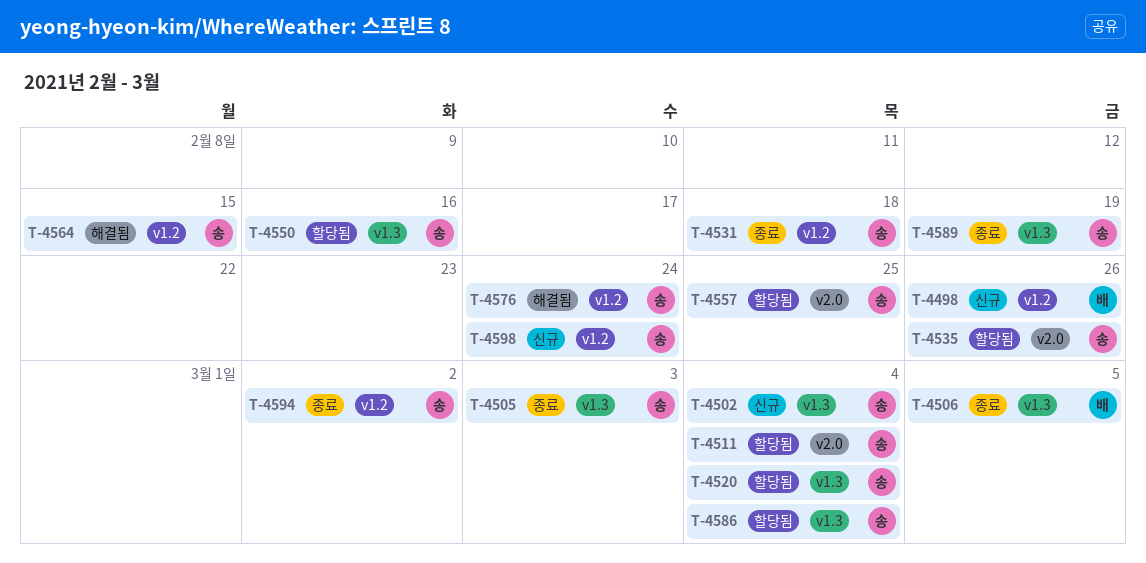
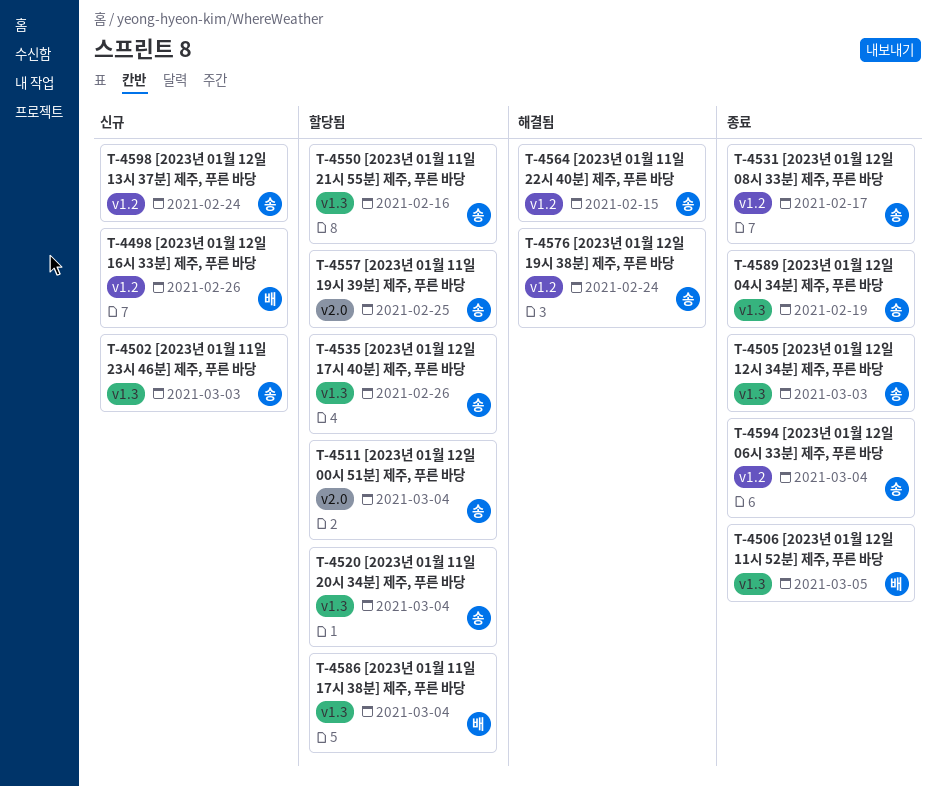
T-4502, due: Mar 4 -> Mar 3
T-4531, due: Feb 18 -> Feb 17
T-4535, label: v2.0 -> v1.3
T-4586, owner: 송 -> 배
T-4594, due: Mar 2 -> Mar 4

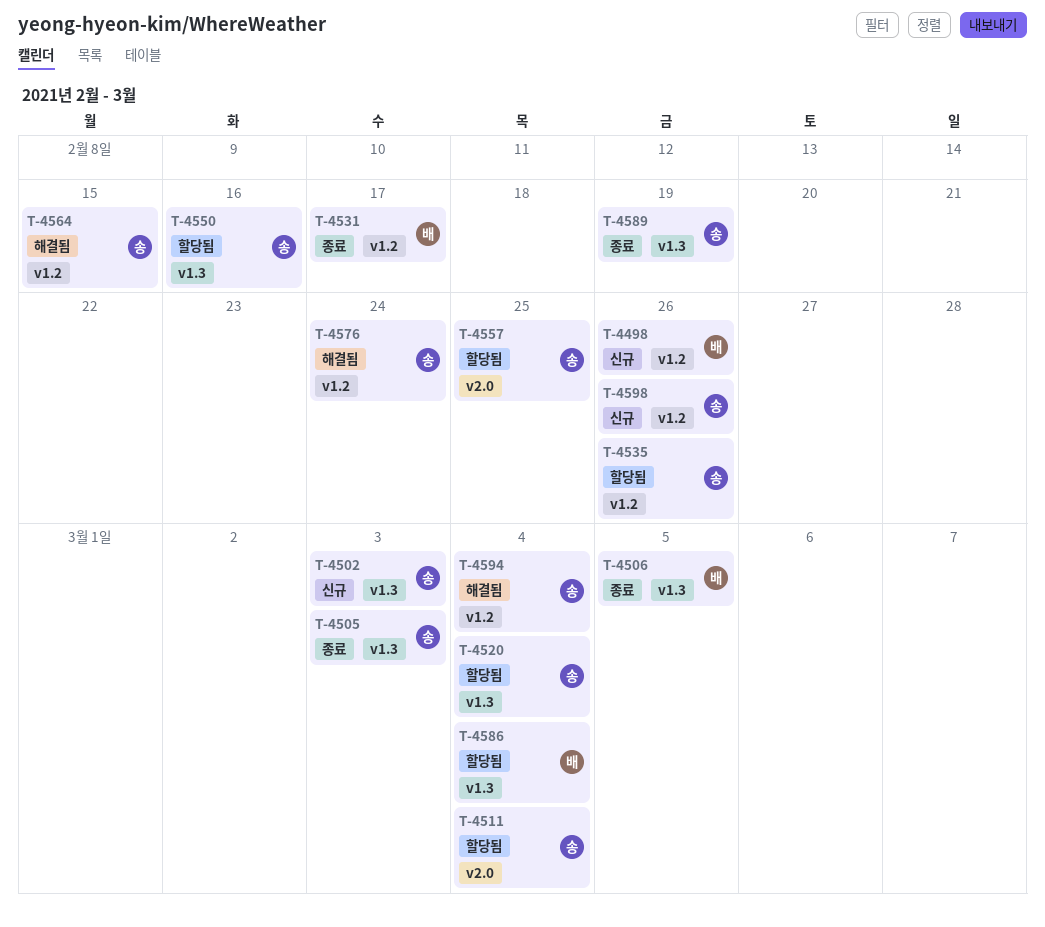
T-4531, owner: 송 -> 배
T-4535, label: v1.3 -> v1.2
T-4594, status: 종료 -> 해결됨
T-4598, due: Feb 24 -> Feb 26

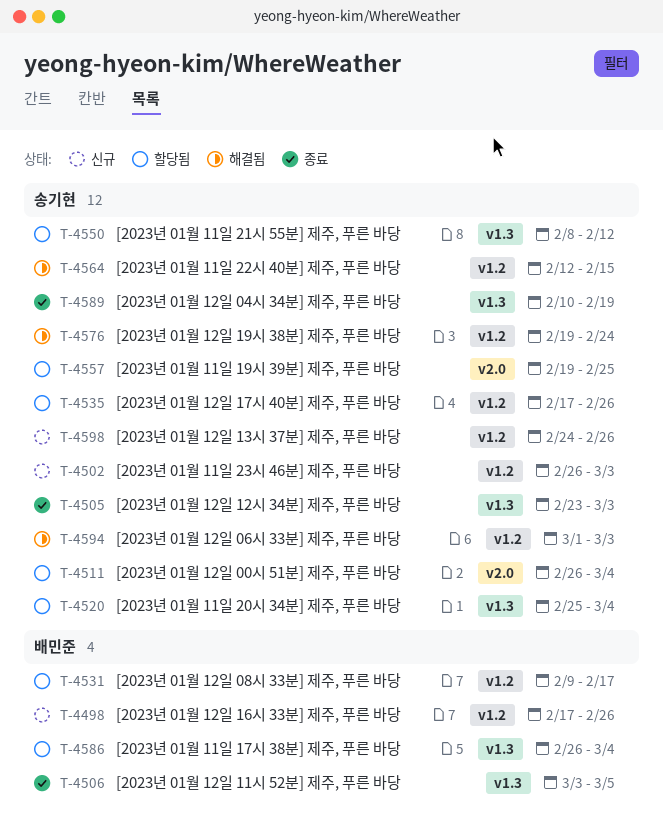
T-4502, label: v1.3 -> v1.2
T-4531, status: 종료 -> 할당됨
T-4550, due: Feb 16 -> Feb 12
T-4594, due: Mar 4 -> Mar 3

